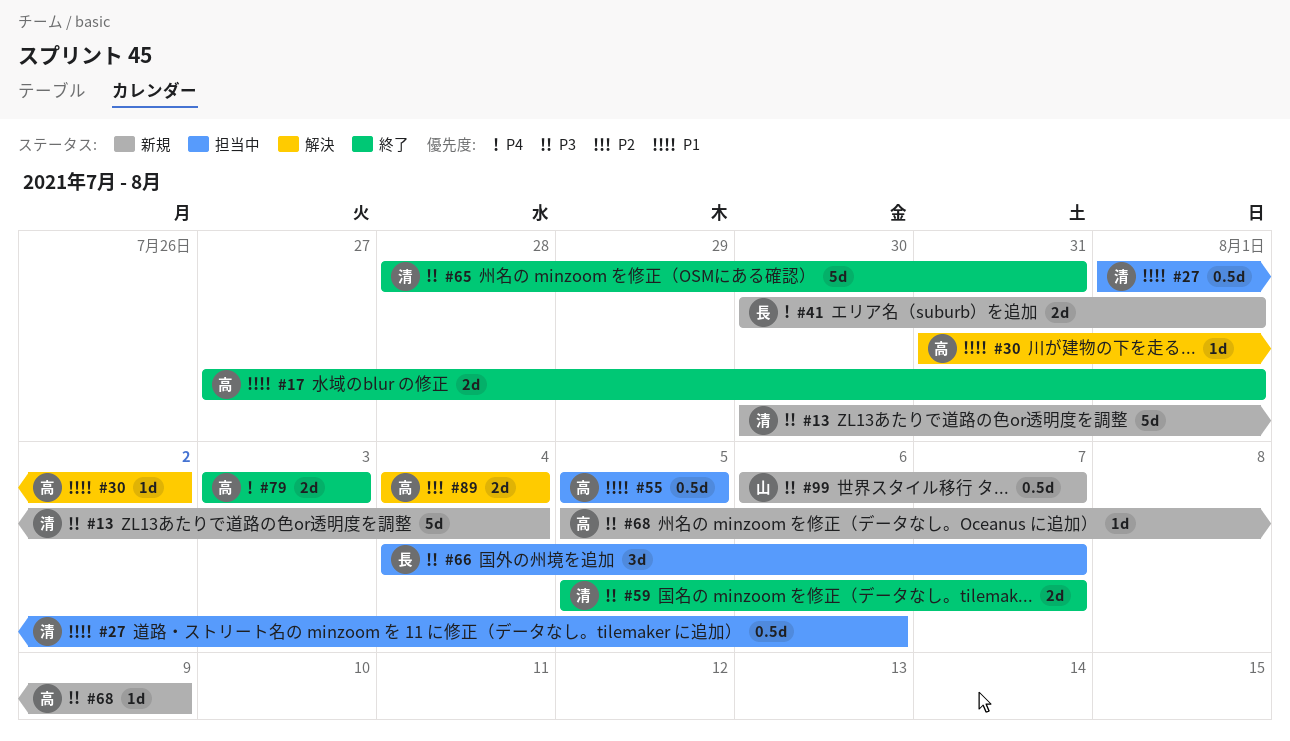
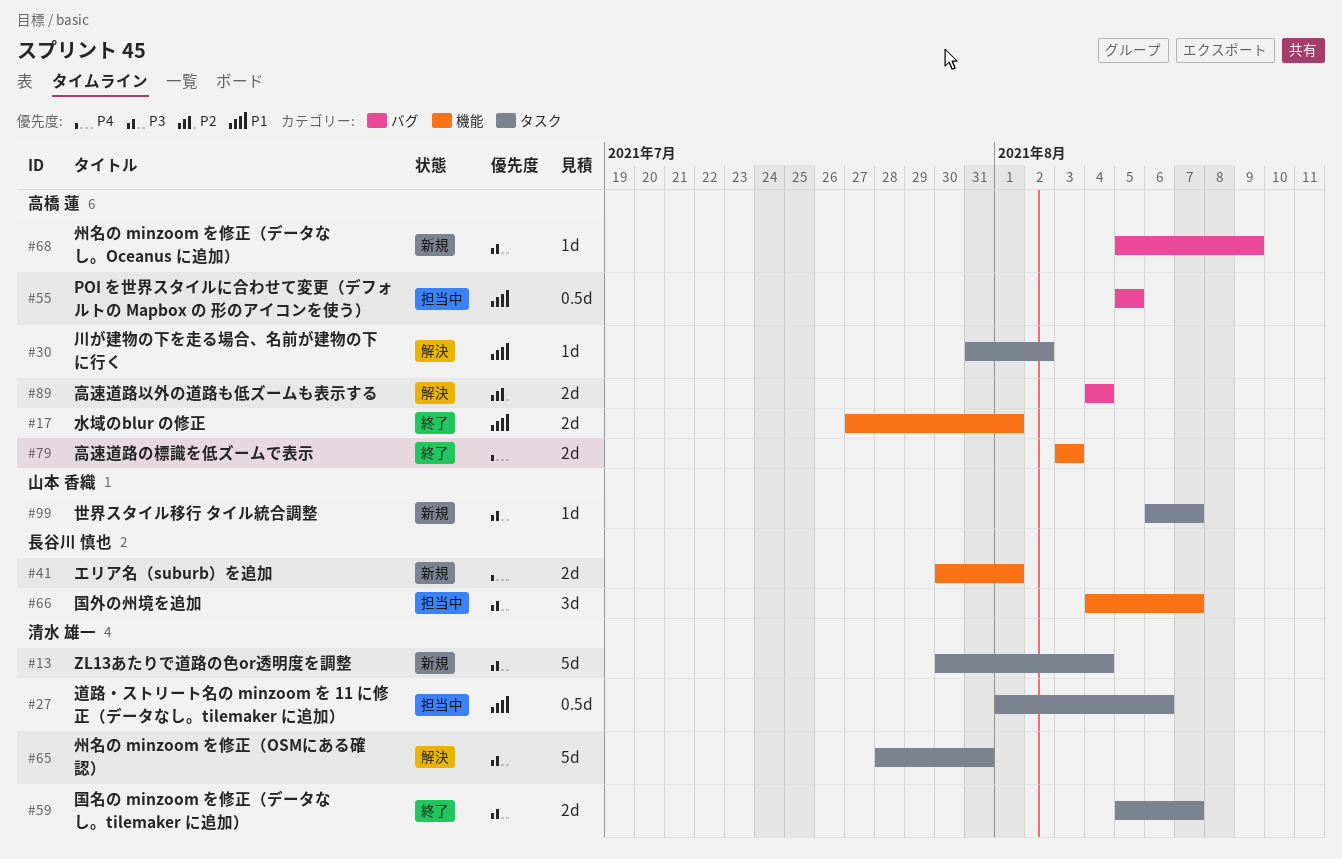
#65, status: 終了 -> 解決
#99, estimate: 0.5d -> 1d

